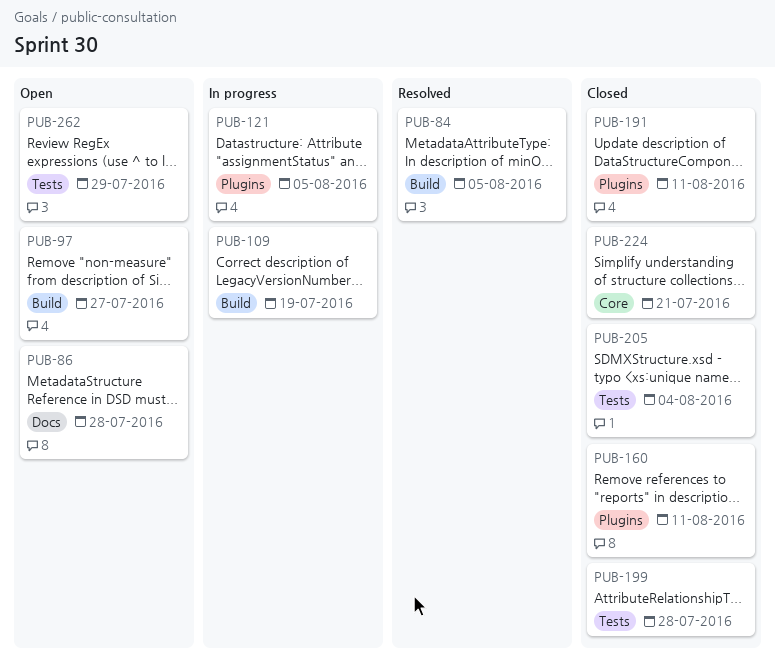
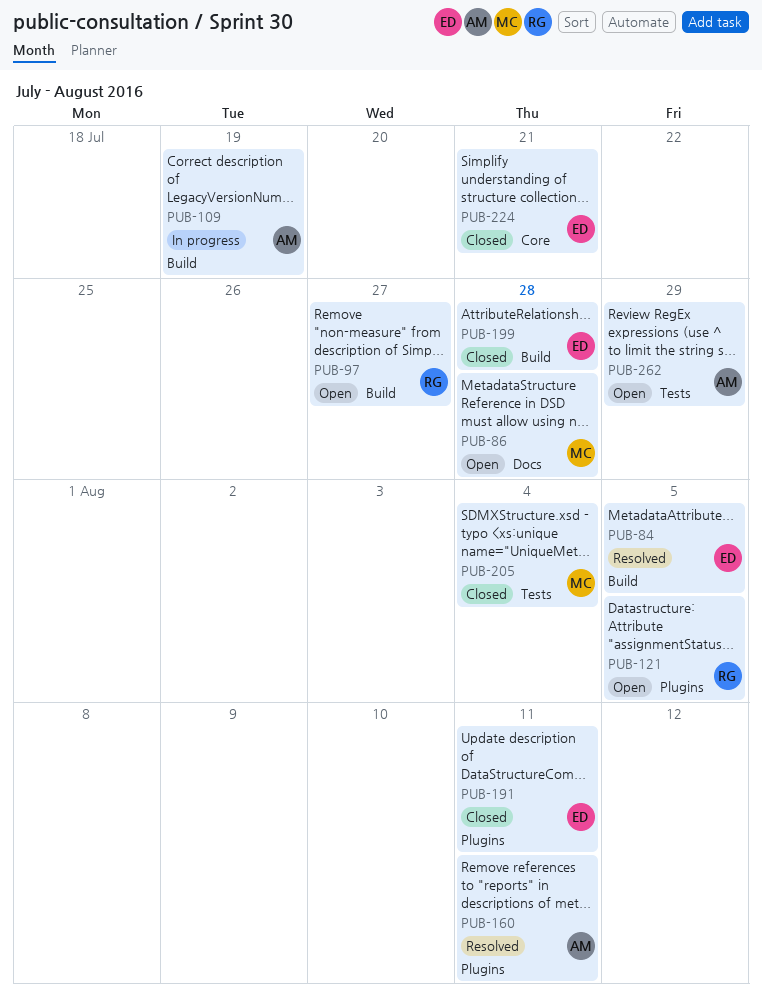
PUB-121, status: In progress -> Open
PUB-160, status: Closed -> Resolved
PUB-199, label: Tests -> Build

